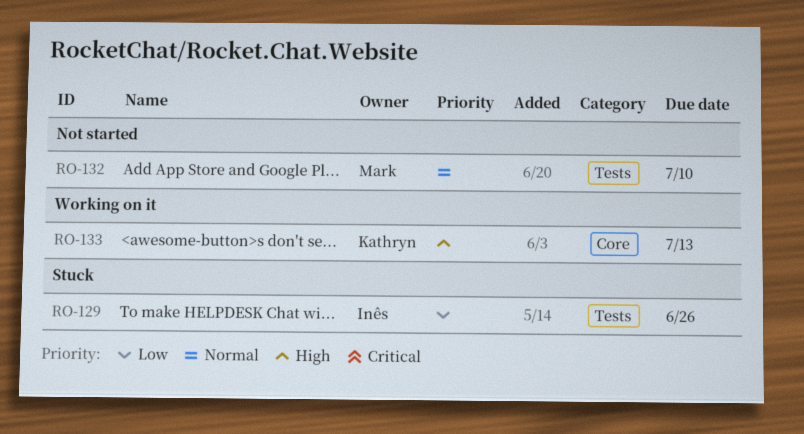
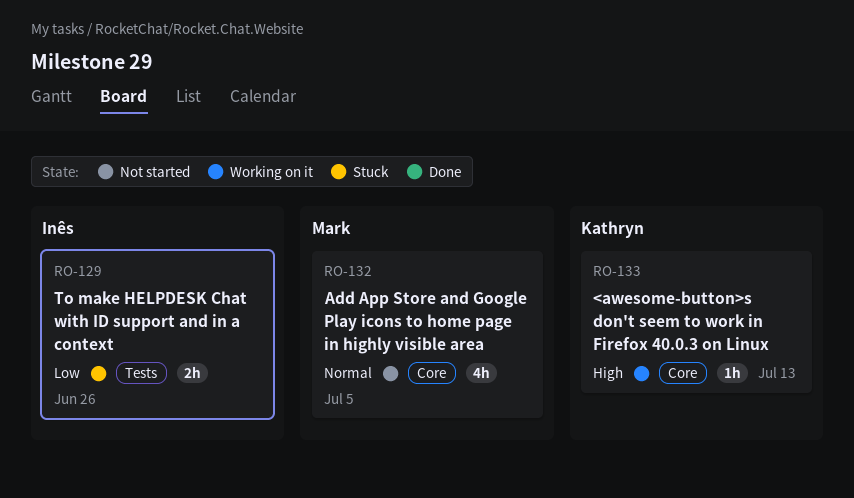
RO-132, label: Tests -> Core
RO-132, due: Jul 10 -> Jul 5

